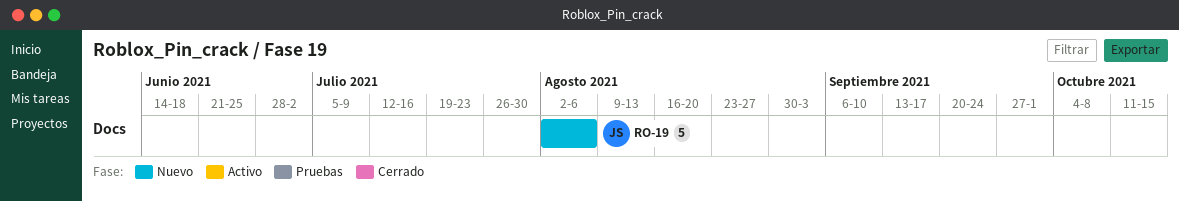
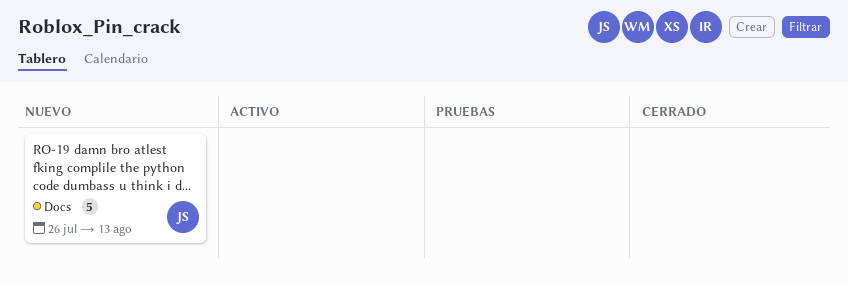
RO-19, start: Aug 2 -> Jul 26
RO-19, due: Aug 6 -> Aug 13

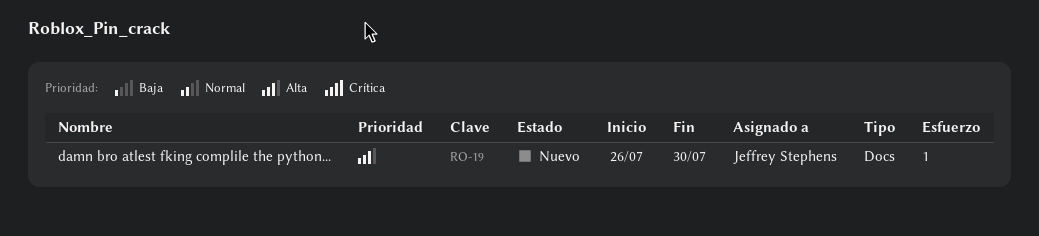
RO-19, estimate: 5 -> 1
RO-19, due: Aug 13 -> Jul 30

